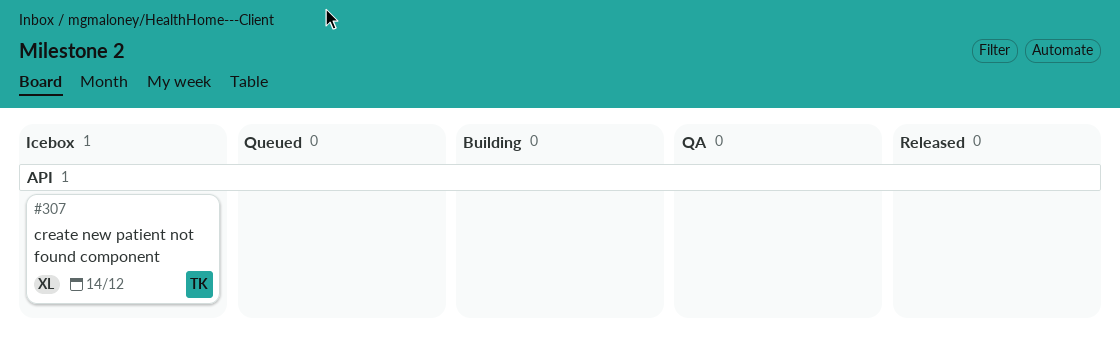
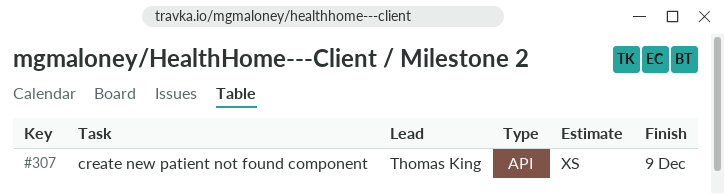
#307, estimate: XL -> XS
#307, due: Dec 14 -> Dec 9

